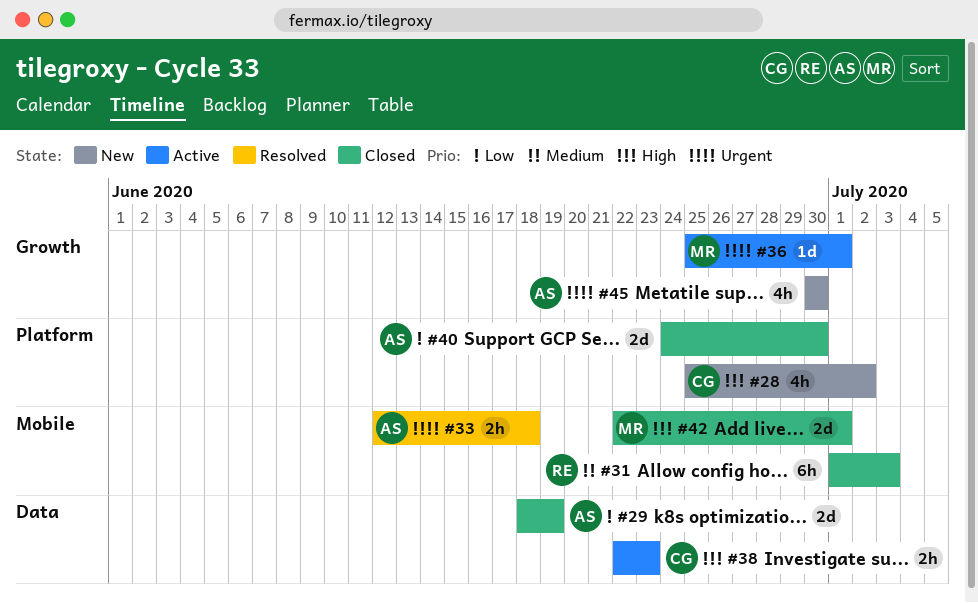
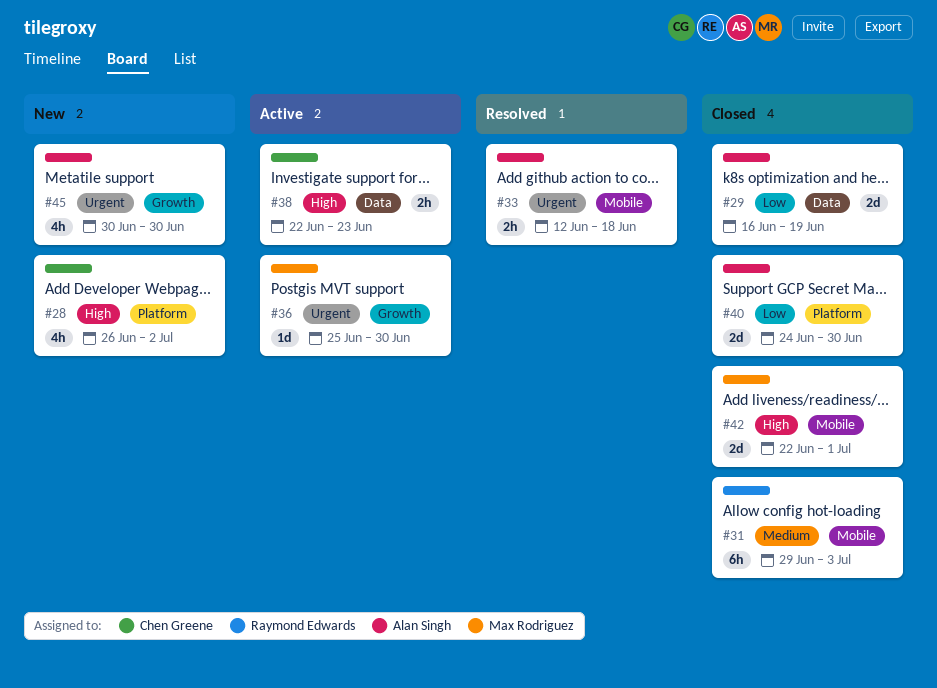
#28, start: Jun 25 -> Jun 26
#29, start: Jun 18 -> Jun 16
#31, start: Jul 1 -> Jun 29
#36, due: Jul 1 -> Jun 30

